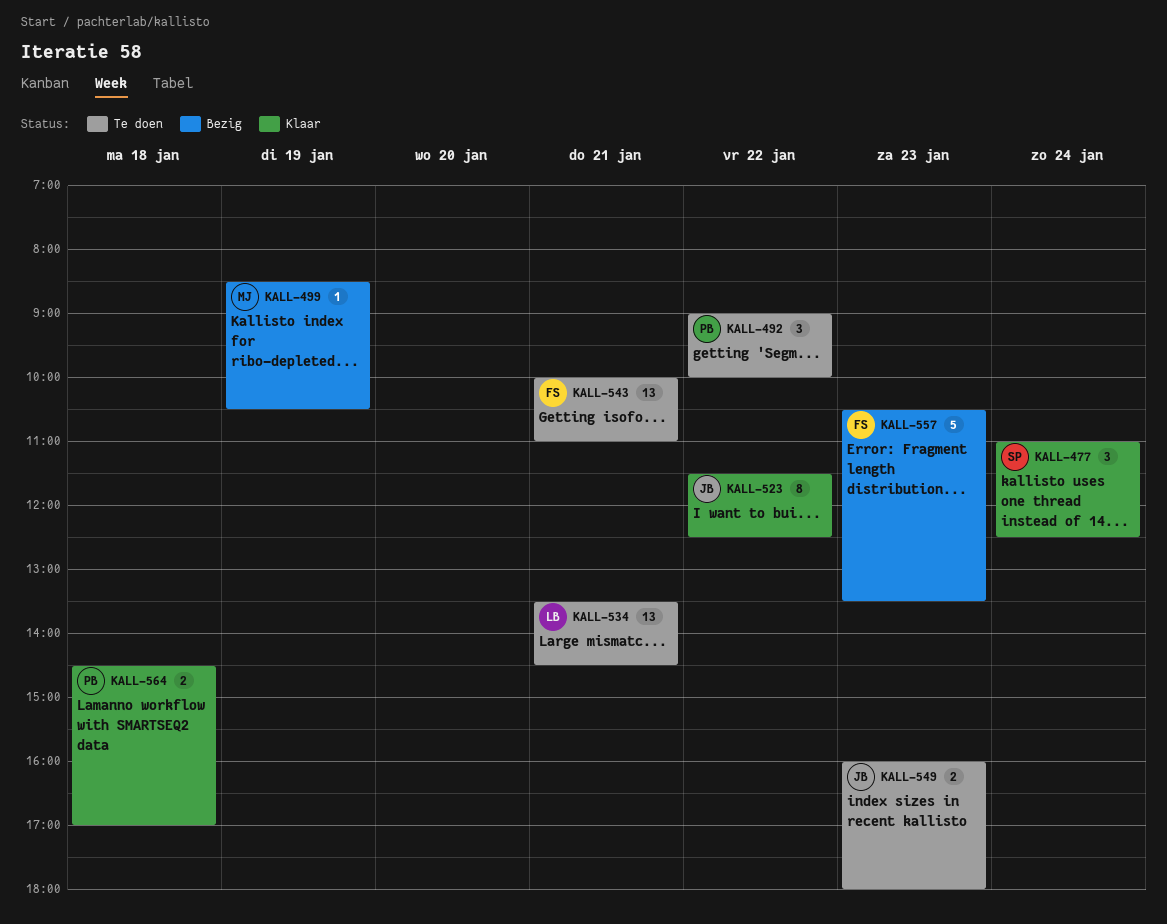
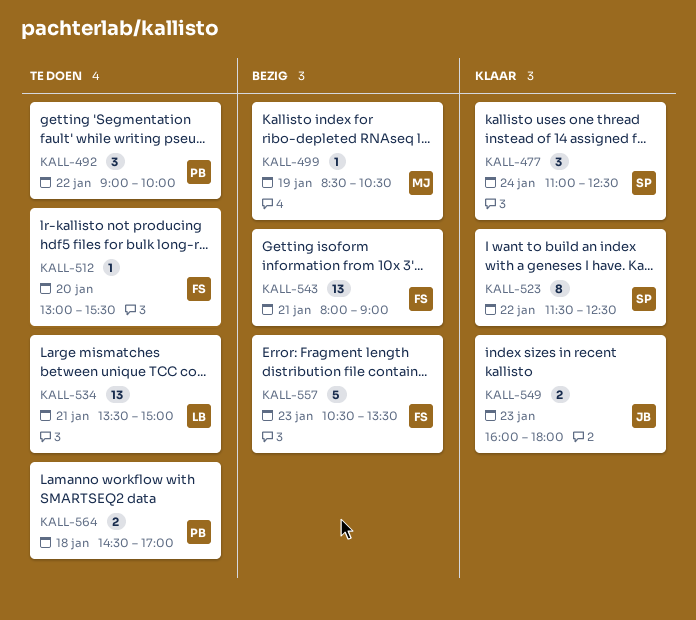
KALL-512: none -> present
KALL-523, owner: JB -> SP
KALL-534, ends: 14:30 -> 15:00
KALL-543, status: Te doen -> Bezig
KALL-543, begins: 10:00 -> 08:00
KALL-543, ends: 11:00 -> 09:00
KALL-549, status: Te doen -> Klaar
KALL-564, status: Klaar -> Te doen

